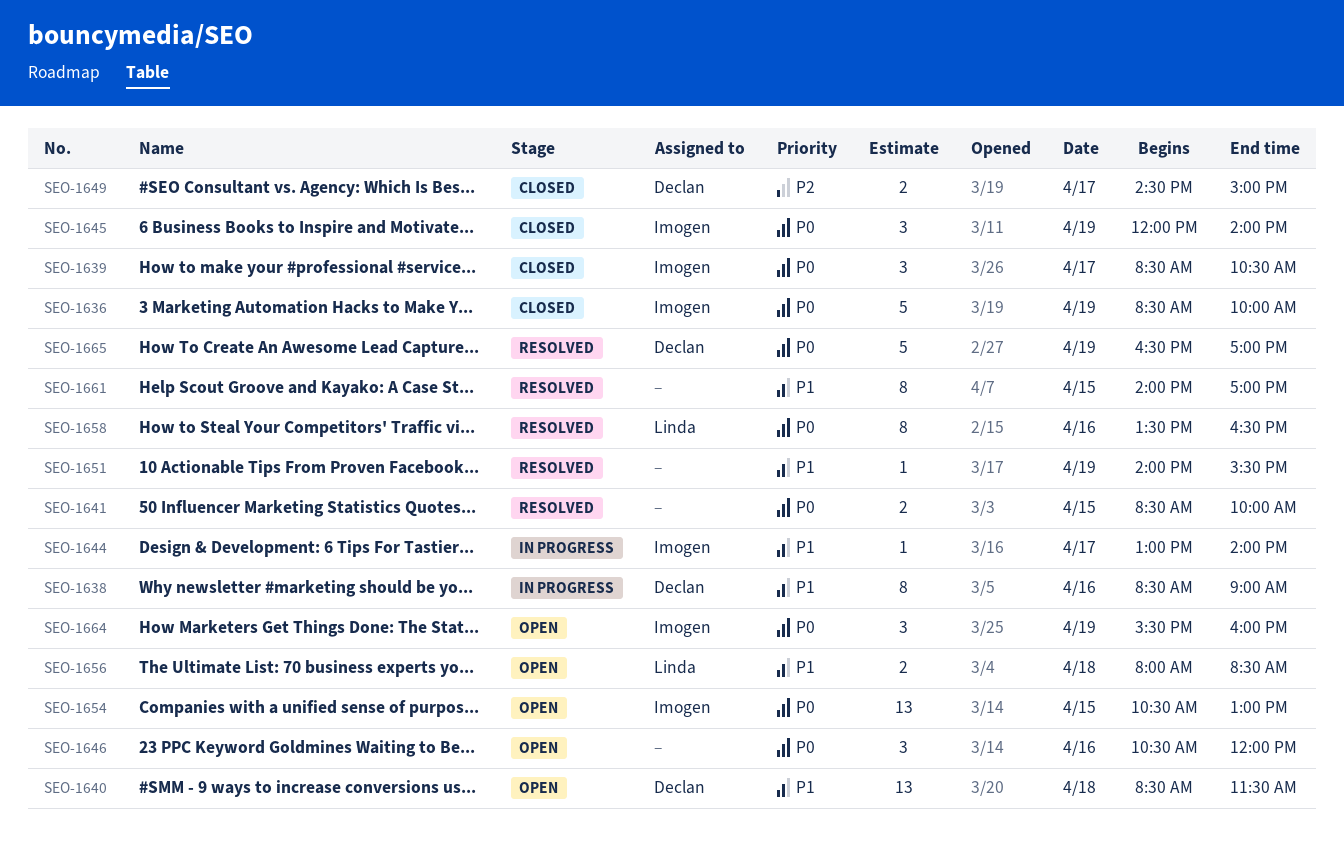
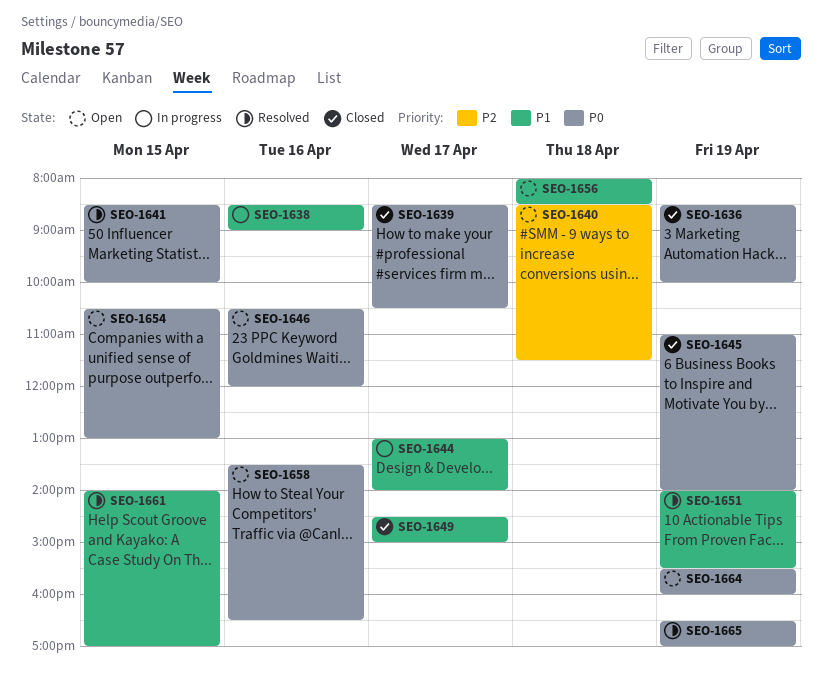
SEO-1640, priority: P1 -> P2
SEO-1645, begins: 12:00 -> 11:00
SEO-1649, priority: P2 -> P1
SEO-1658, status: Resolved -> Open

